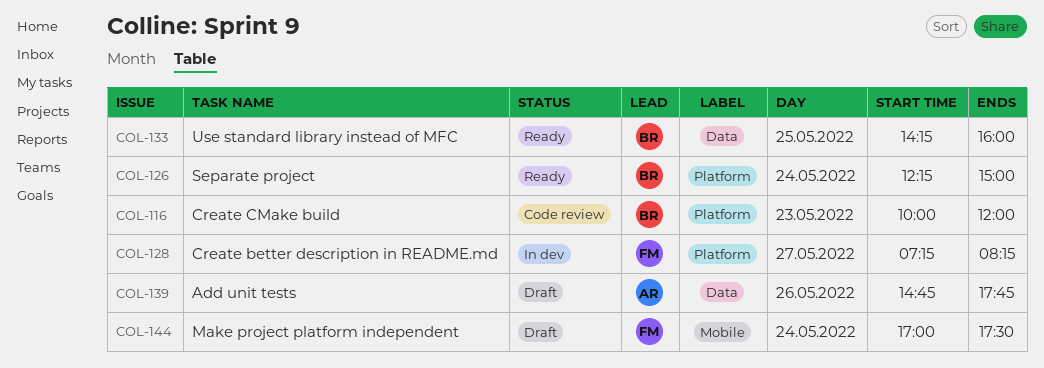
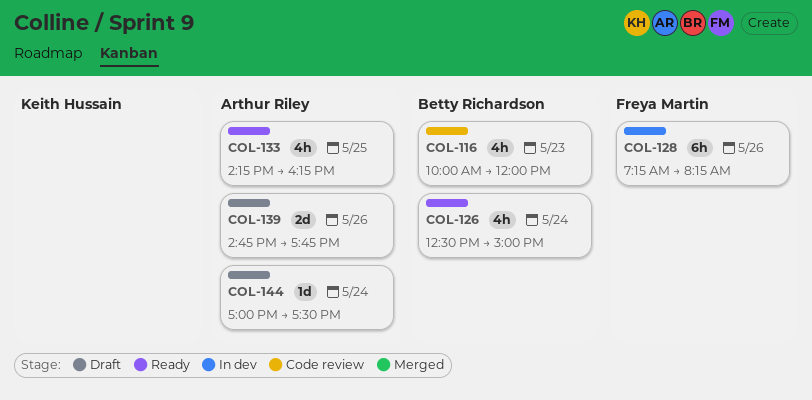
COL-126, begins: 12:15 -> 12:30
COL-128, day: May 27 -> May 26
COL-133, owner: Betty Richardson -> Arthur Riley
COL-133, ends: 16:00 -> 16:15
COL-144, owner: Freya Martin -> Arthur Riley

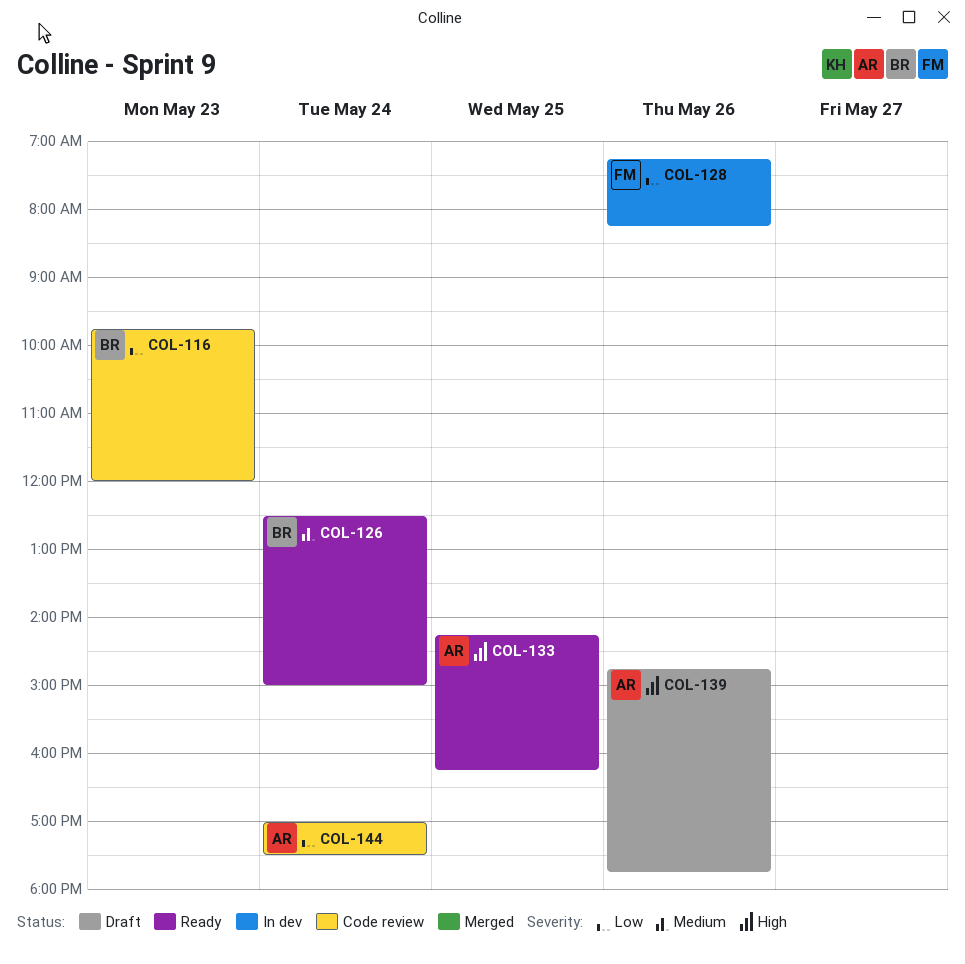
COL-116, begins: 10:00 -> 09:45
COL-144, status: Draft -> Code review

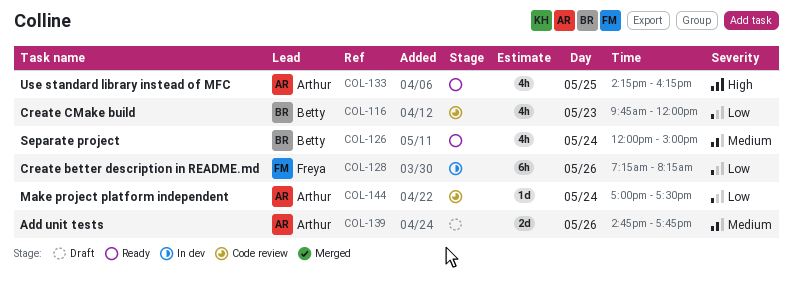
COL-126, begins: 12:30 -> 12:00
COL-139, priority: High -> Medium

